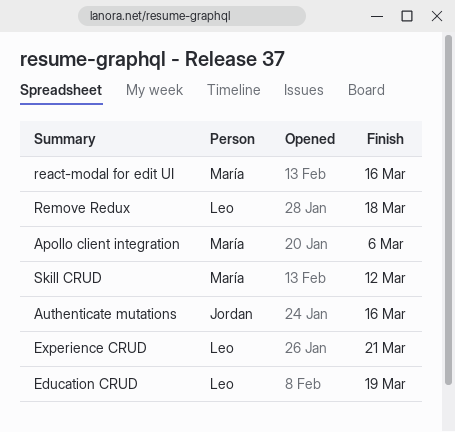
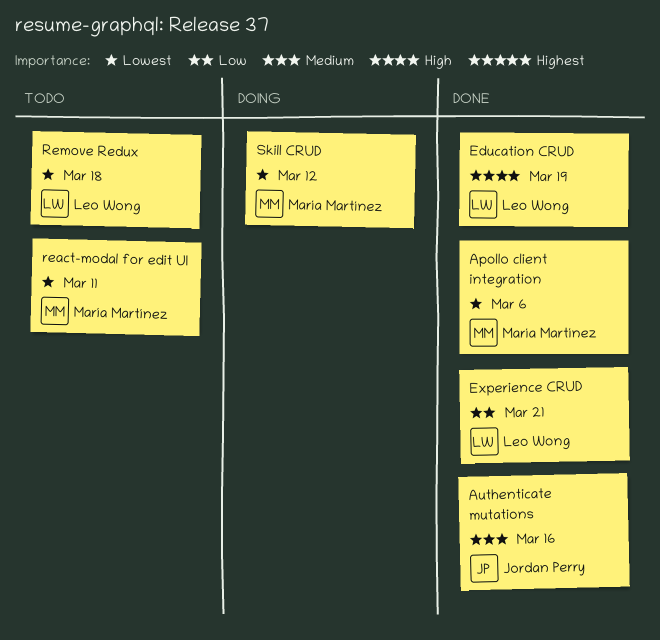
react-modal for edit UI, due: Mar 16 -> Mar 11

